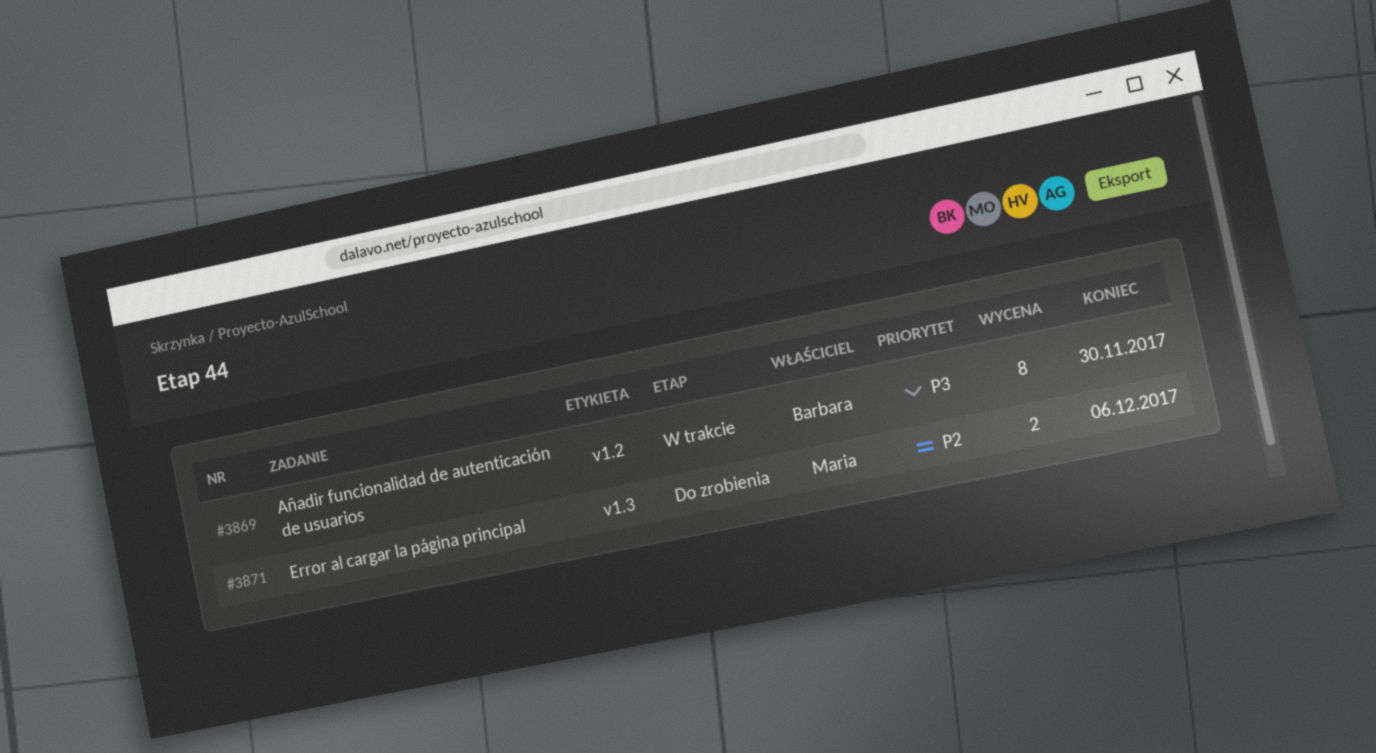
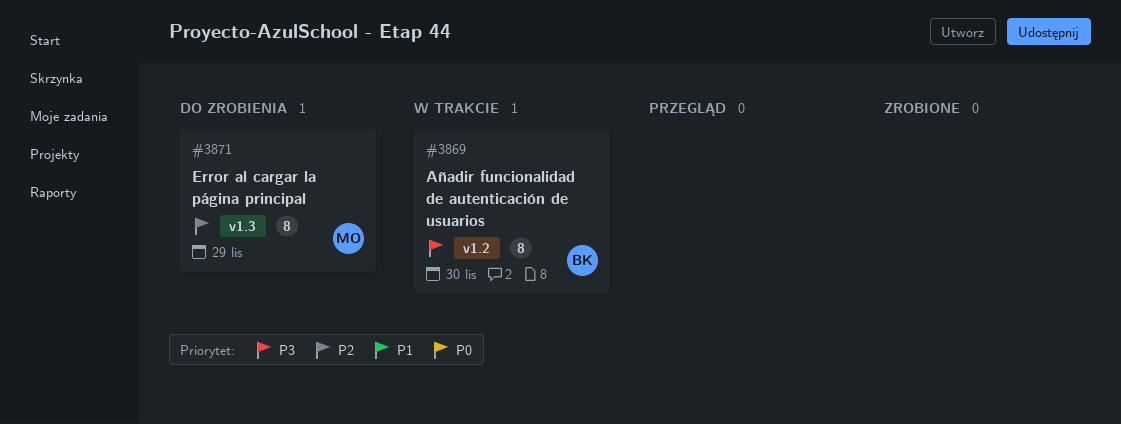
#3871, estimate: 2 -> 8
#3871, due: Dec 6 -> Nov 29

